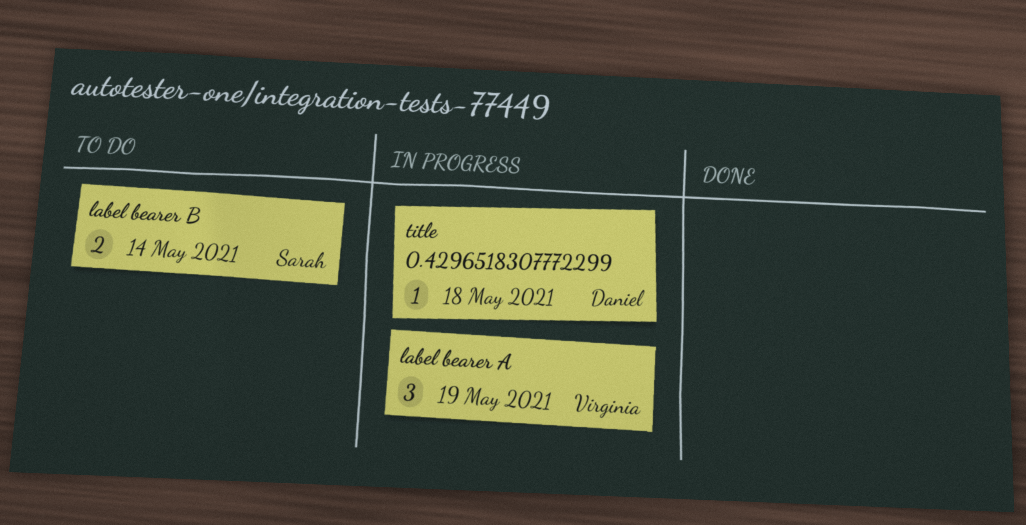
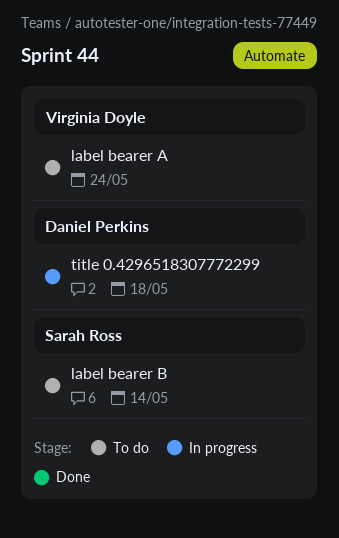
label bearer A, status: In progress -> To do
label bearer A, due: May 19 -> May 24

